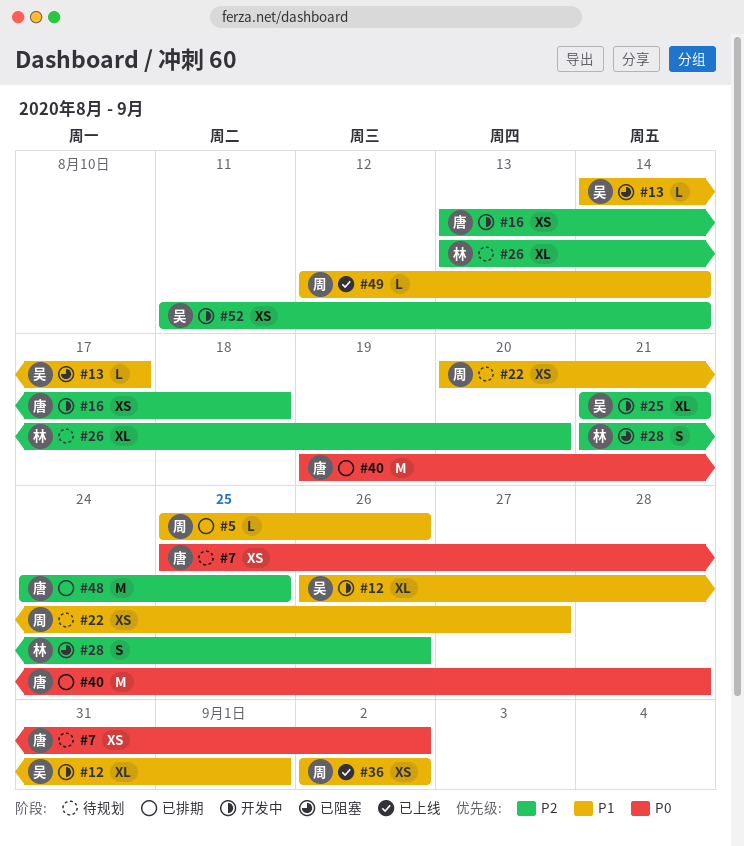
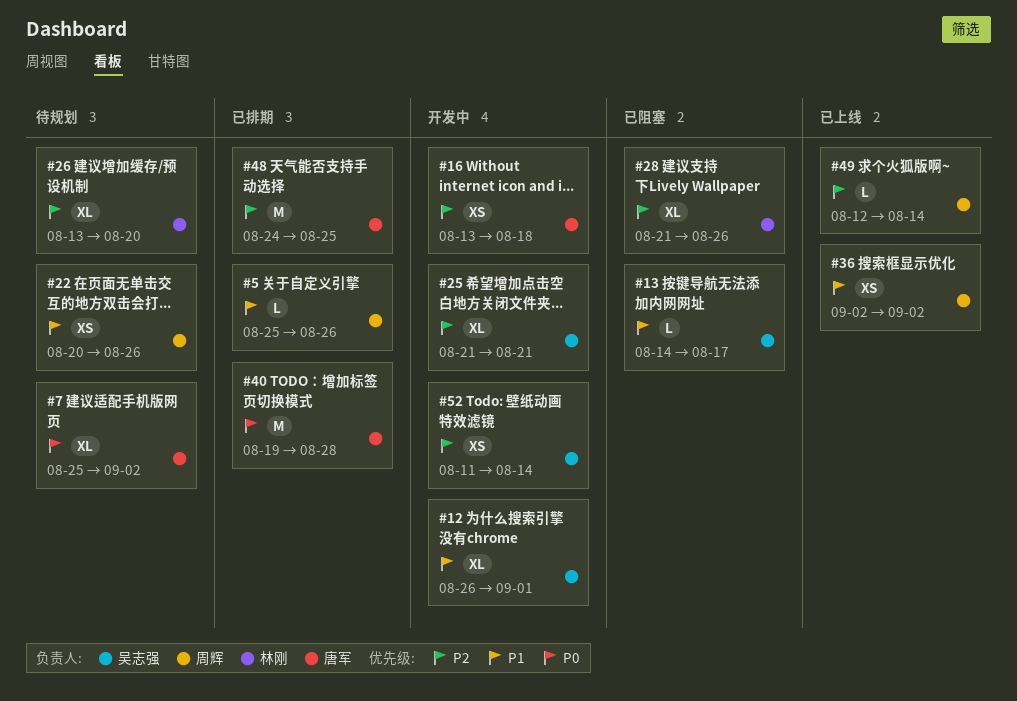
#7, estimate: XS -> XL
#22, due: Aug 27 -> Aug 26
#28, estimate: S -> XL
#49, priority: P1 -> P2

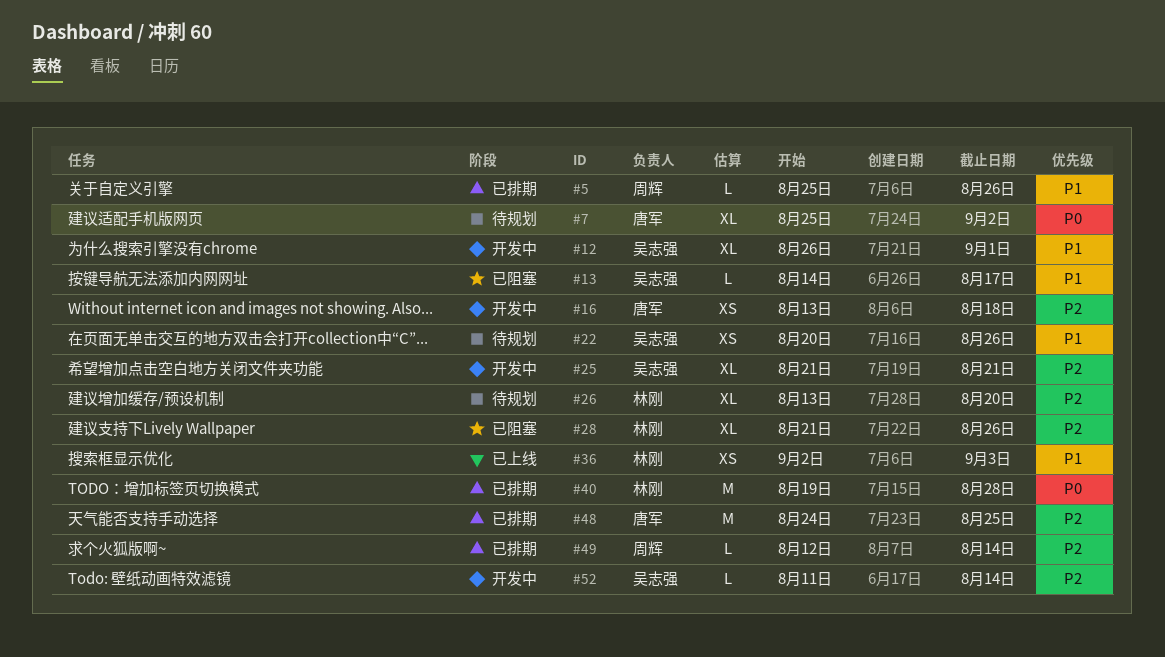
#22, owner: 周辉 -> 吴志强
#36, owner: 周辉 -> 林刚
#36, due: Sep 2 -> Sep 3
#40, owner: 唐军 -> 林刚
#49, status: 已上线 -> 已排期
#52, estimate: XS -> L

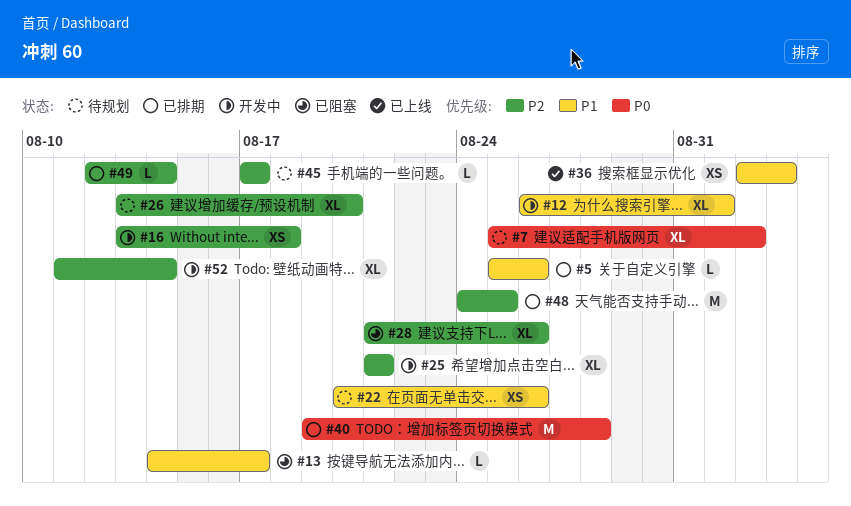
#45: none -> present
#52, estimate: L -> XL

